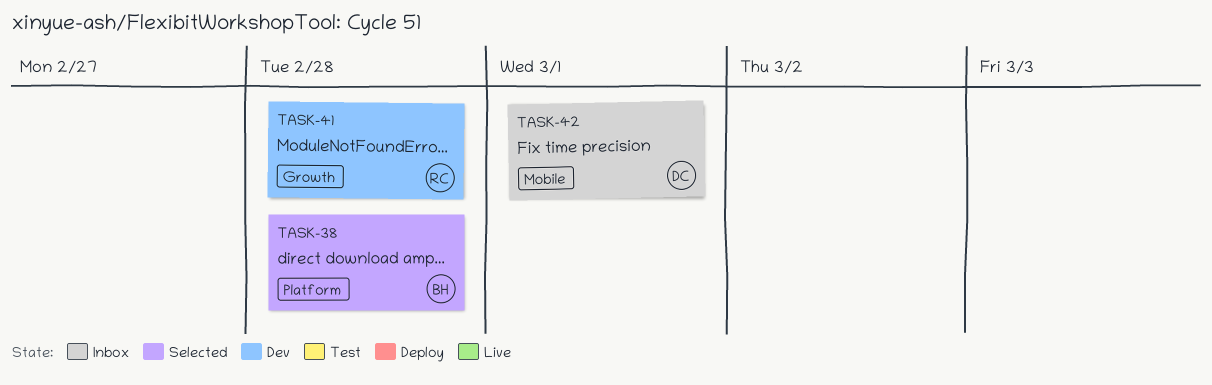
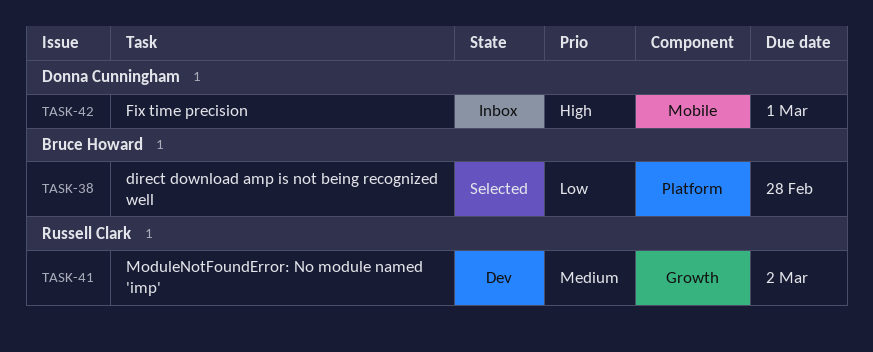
TASK-41, due: Feb 28 -> Mar 2

